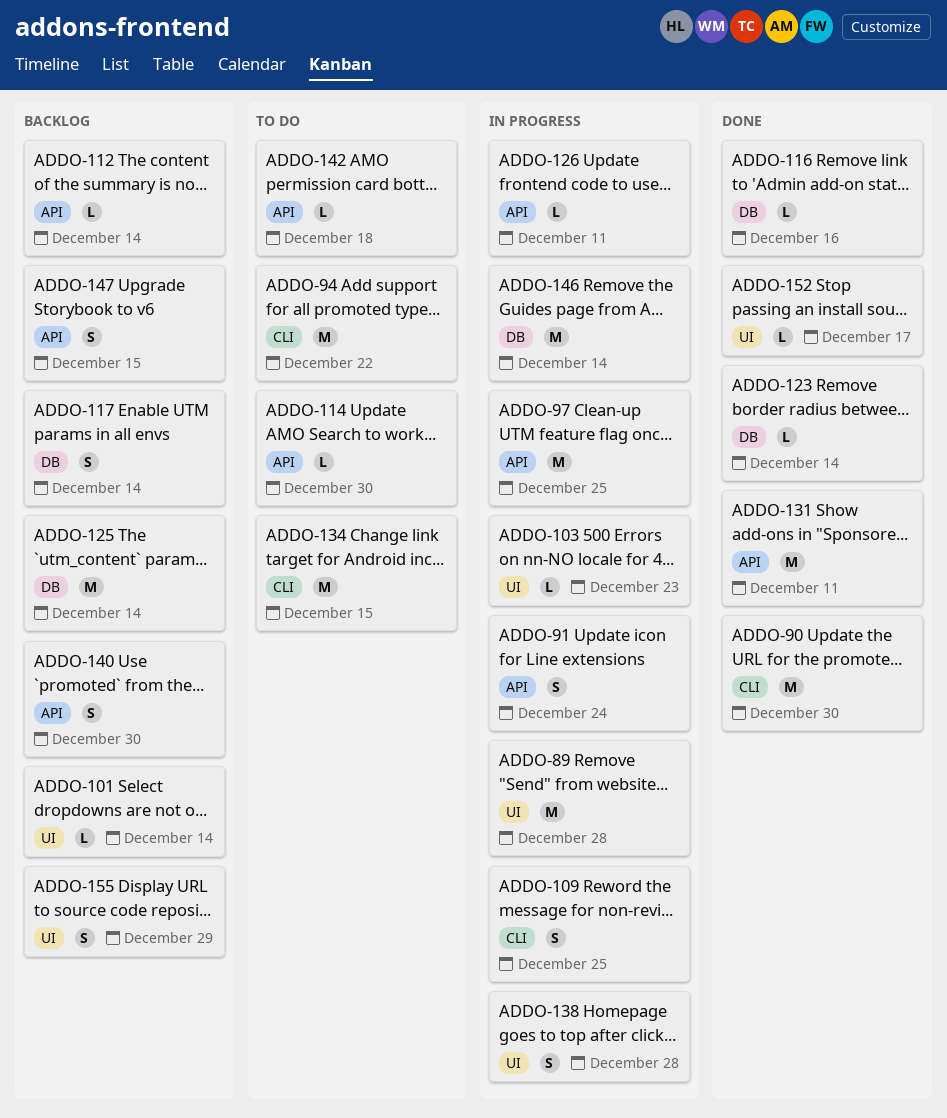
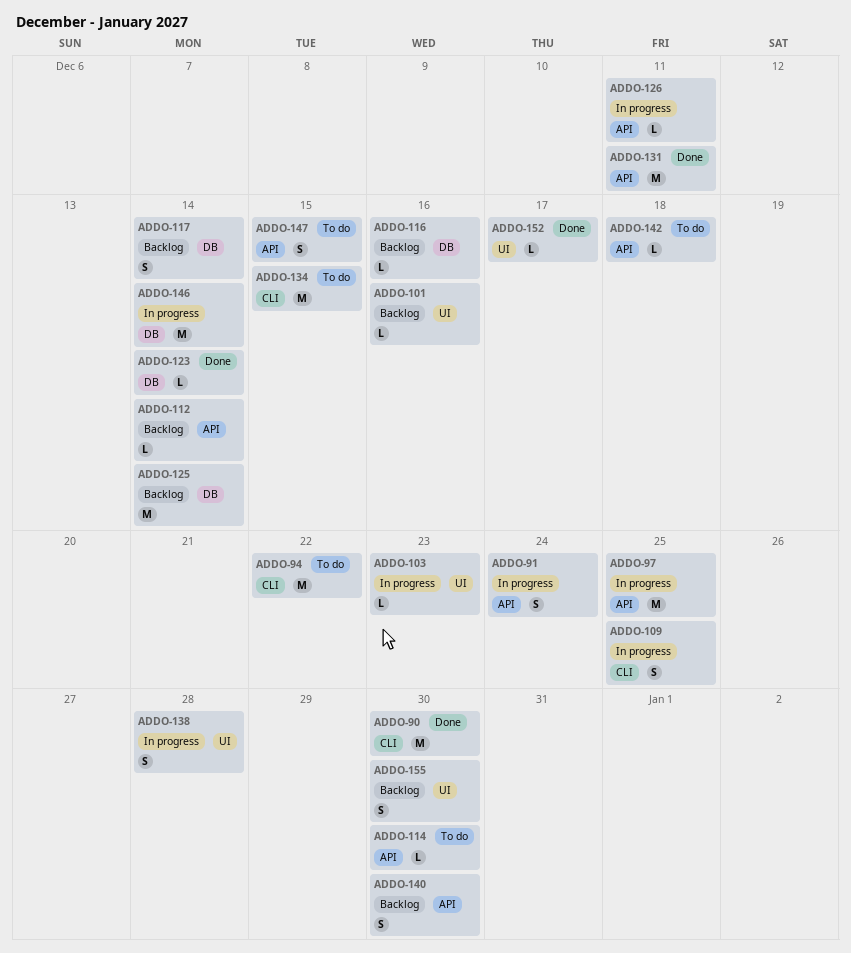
ADDO-89: present -> none
ADDO-101, due: Dec 14 -> Dec 16
ADDO-116, status: Done -> Backlog
ADDO-147, status: Backlog -> To do
ADDO-155, due: Dec 29 -> Dec 30

